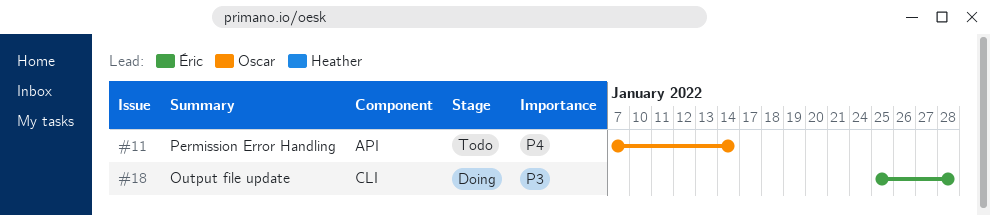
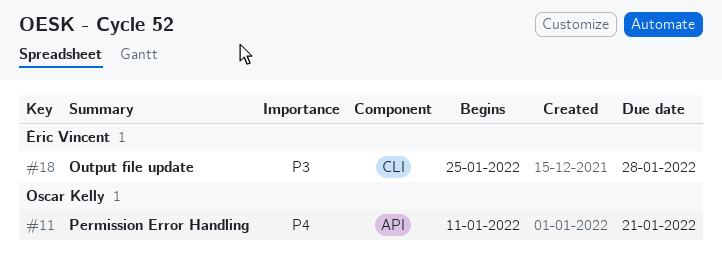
#11, start: Jan 7 -> Jan 11
#11, due: Jan 14 -> Jan 21

